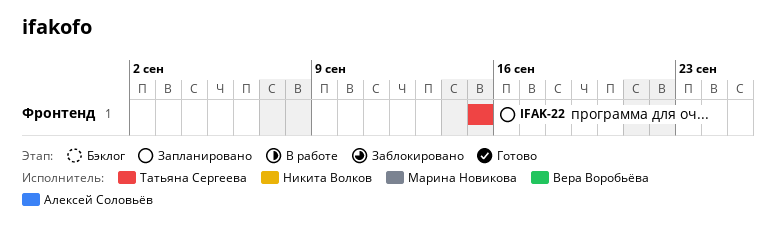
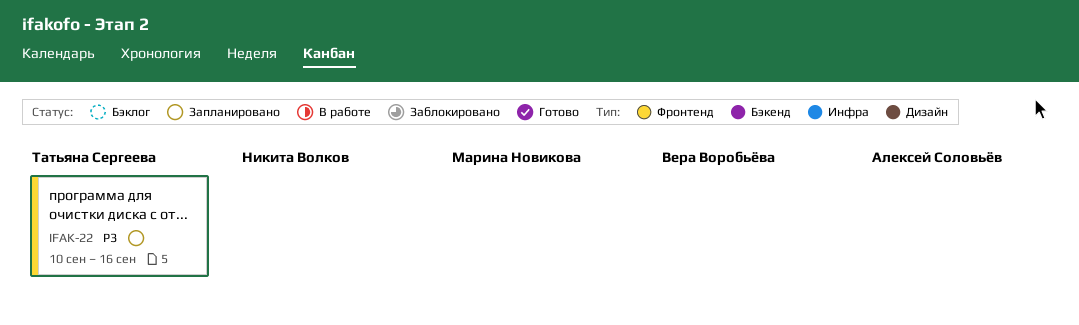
IFAK-22, start: Sep 15 -> Sep 10
IFAK-22, due: Sep 15 -> Sep 16

